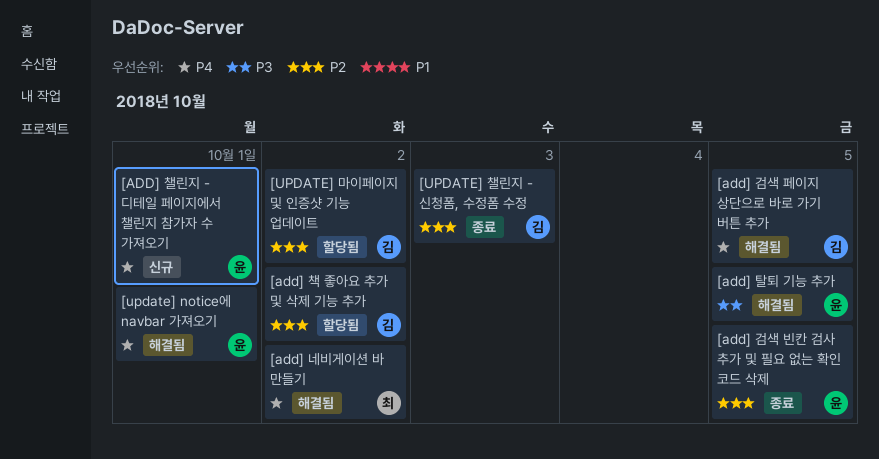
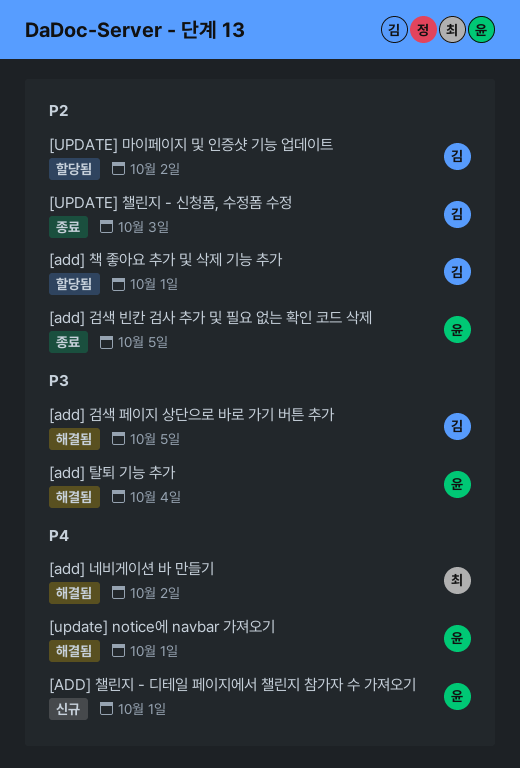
[add] 검색 페이지 상단으로 바로 가기 버튼 추가, priority: P4 -> P3
[add] 책 좋아요 추가 및 삭제 기능 추가, due: Oct 2 -> Oct 1
[add] 탈퇴 기능 추가, due: Oct 5 -> Oct 4

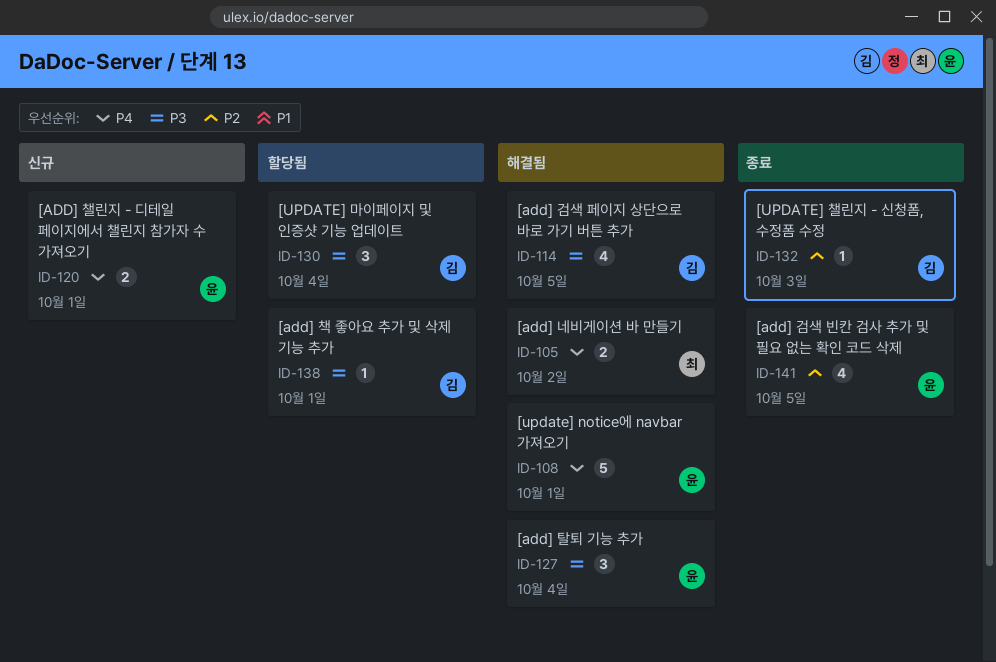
[add] 책 좋아요 추가 및 삭제 기능 추가, priority: P2 -> P3
[UPDATE] 마이페이지 및 인증샷 기능 업데이트, priority: P2 -> P3
[UPDATE] 마이페이지 및 인증샷 기능 업데이트, due: Oct 2 -> Oct 4

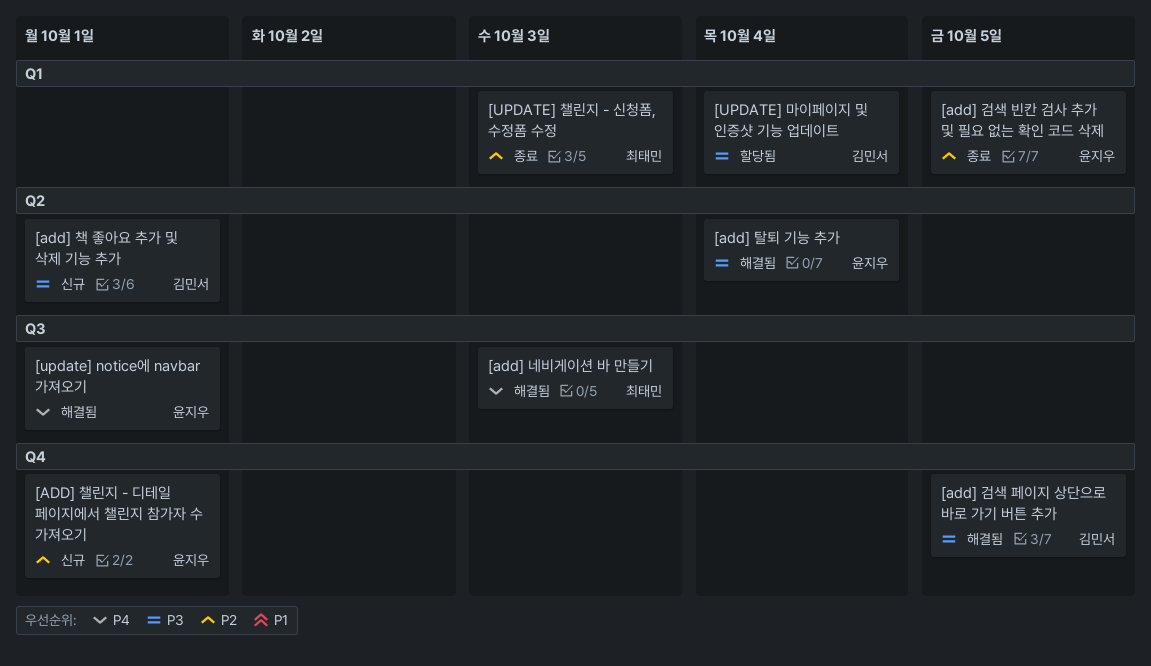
[add] 네비게이션 바 만들기, due: Oct 2 -> Oct 3
[add] 책 좋아요 추가 및 삭제 기능 추가, status: 할당됨 -> 신규
[ADD] 챌린지 - 디테일 페이지에서 챌린지 참가자 수 가져오기, priority: P4 -> P2
[UPDATE] 챌린지 - 신청폼, 수정폼 수정, owner: 김민서 -> 최태민

